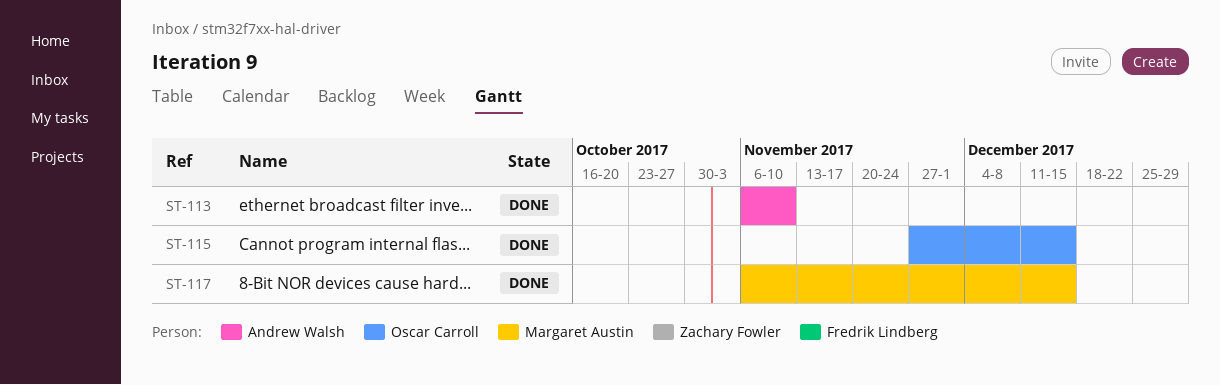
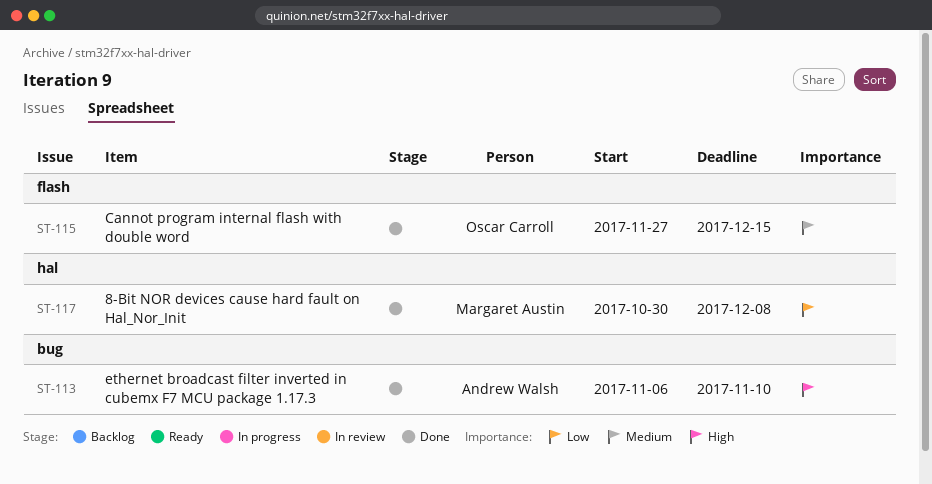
ST-117, start: Nov 6 -> Oct 30
ST-117, due: Dec 15 -> Dec 8

